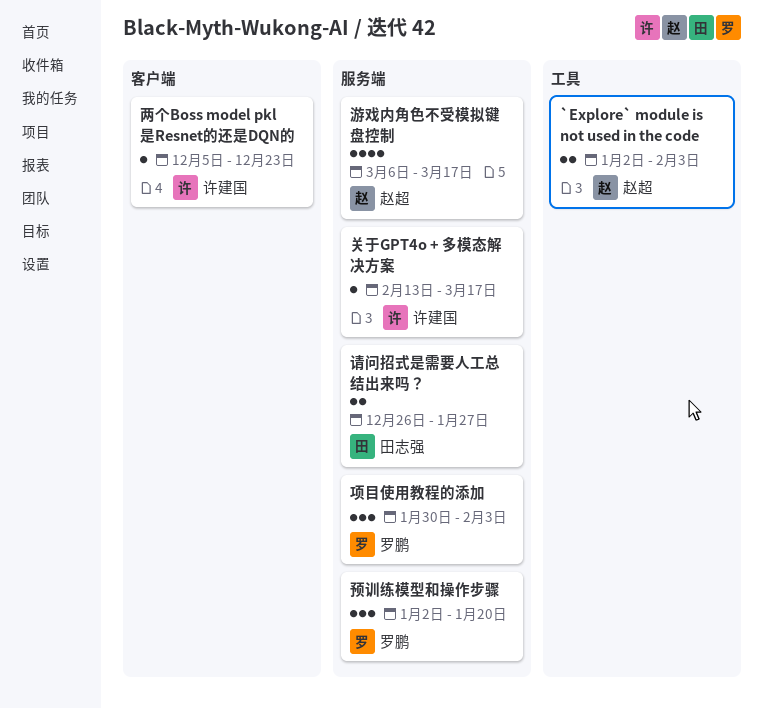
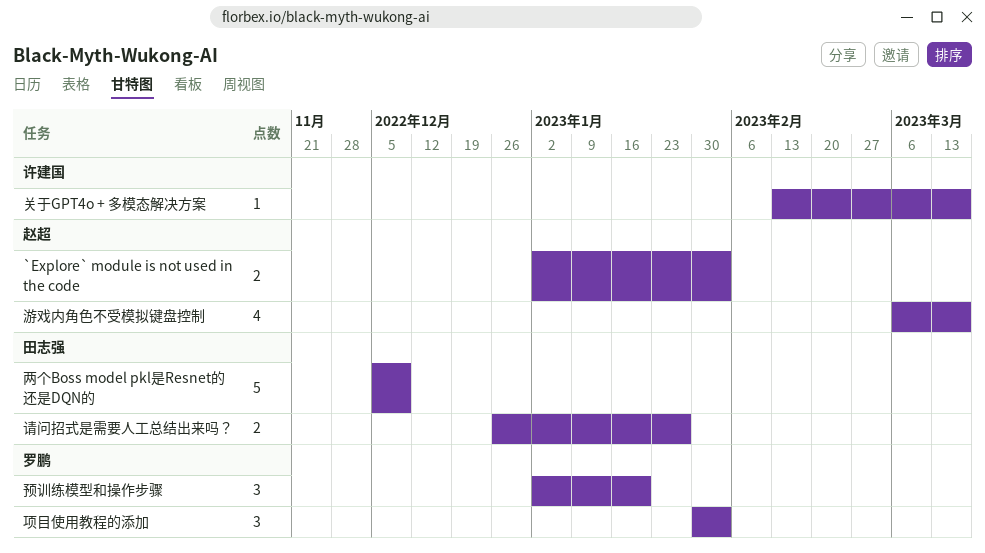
两个Boss model pkl是Resnet的还是DQN的, owner: 许建国 -> 田志强
两个Boss model pkl是Resnet的还是DQN的, estimate: 1 -> 5
两个Boss model pkl是Resnet的还是DQN的, due: Dec 23 -> Dec 9

